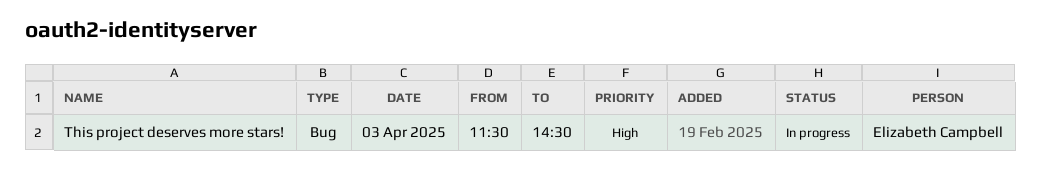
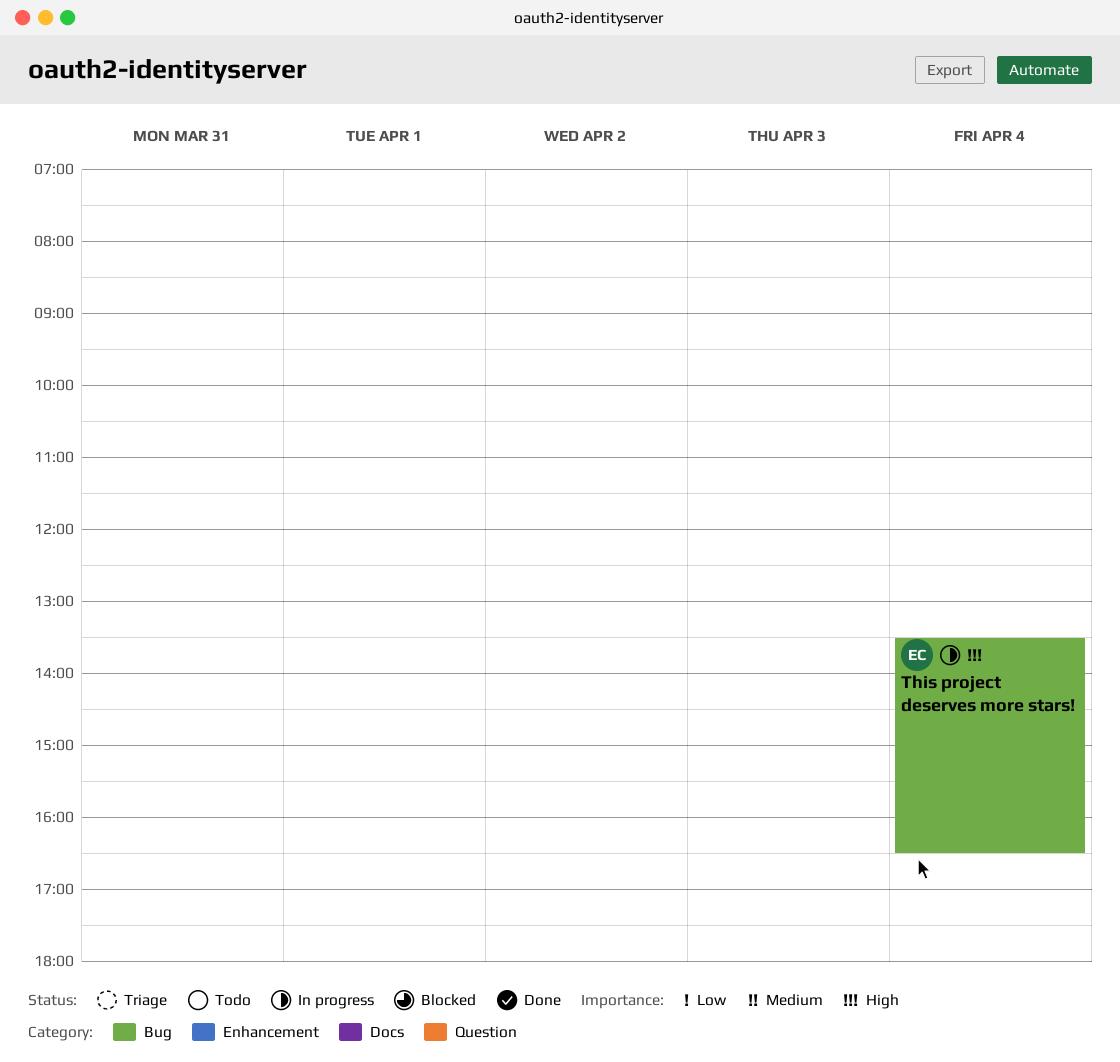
This project deserves more stars!, day: Apr 3 -> Apr 4
This project deserves more stars!, begins: 11:30 -> 13:30
This project deserves more stars!, ends: 14:30 -> 16:30

